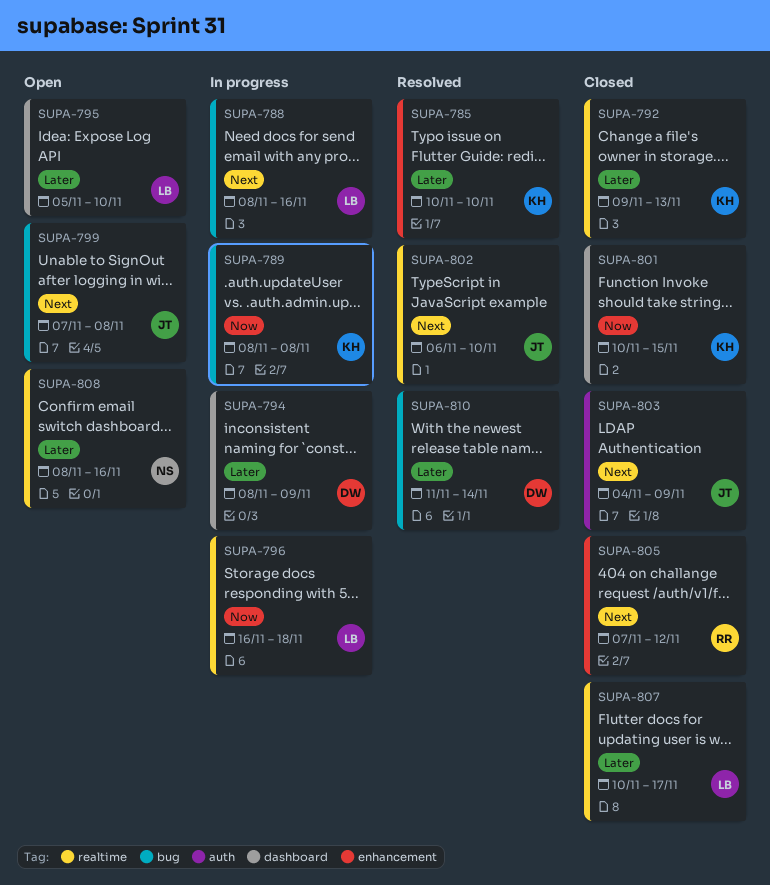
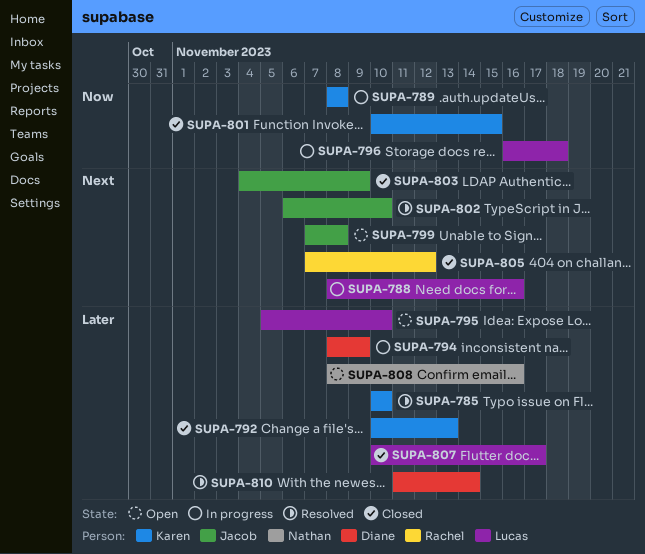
SUPA-792, start: Nov 9 -> Nov 10

